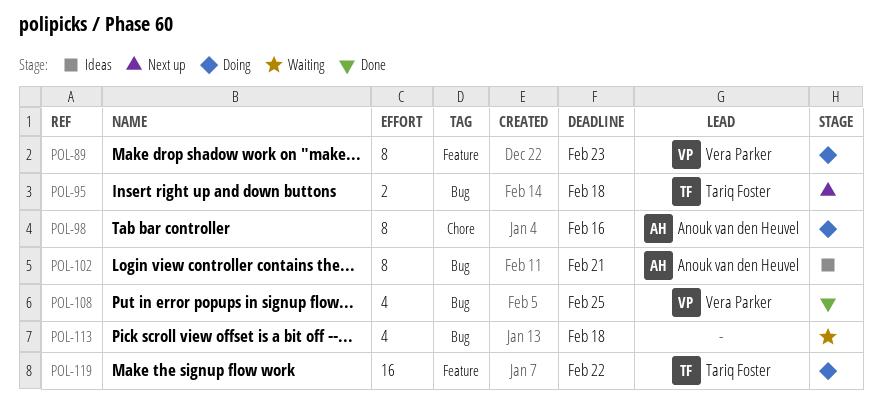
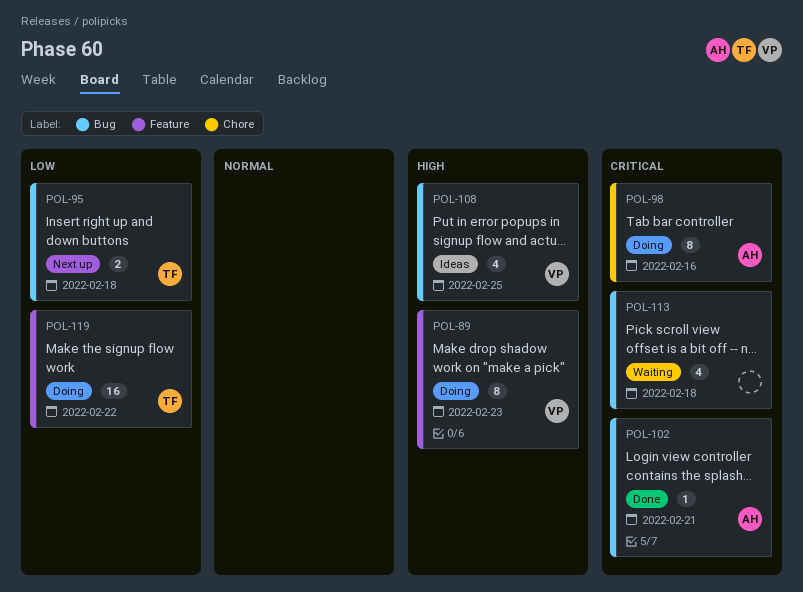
POL-102, status: Ideas -> Done
POL-102, estimate: 8 -> 1
POL-108, status: Done -> Ideas

